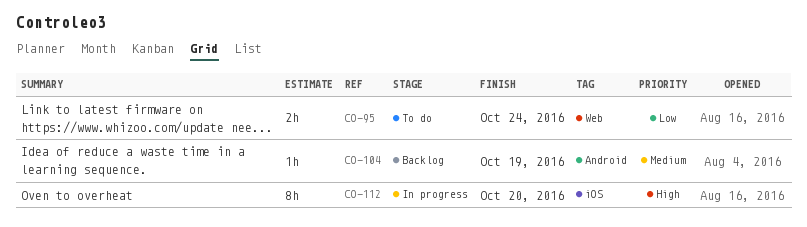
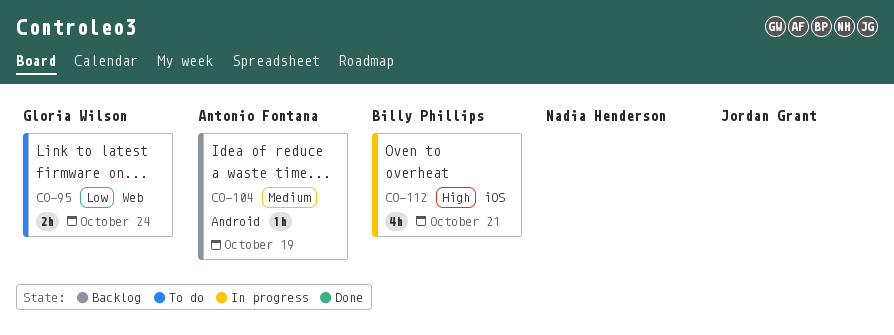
CO-112, estimate: 8h -> 4h
CO-112, due: Oct 20 -> Oct 21

